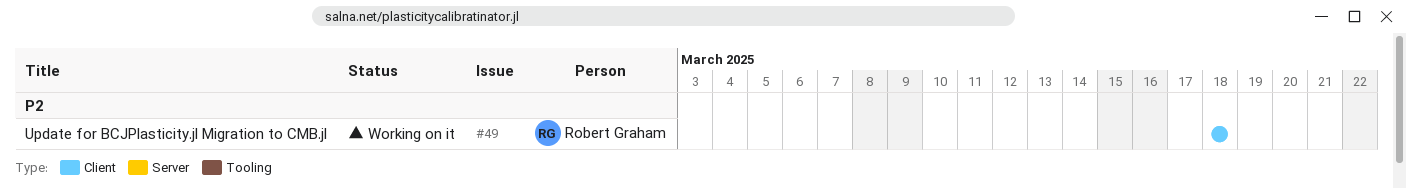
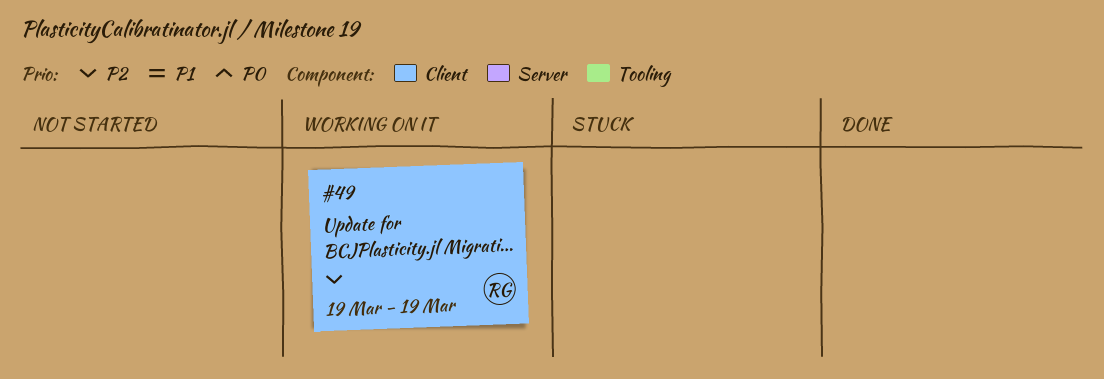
#49, start: Mar 18 -> Mar 19
#49, due: Mar 18 -> Mar 19

